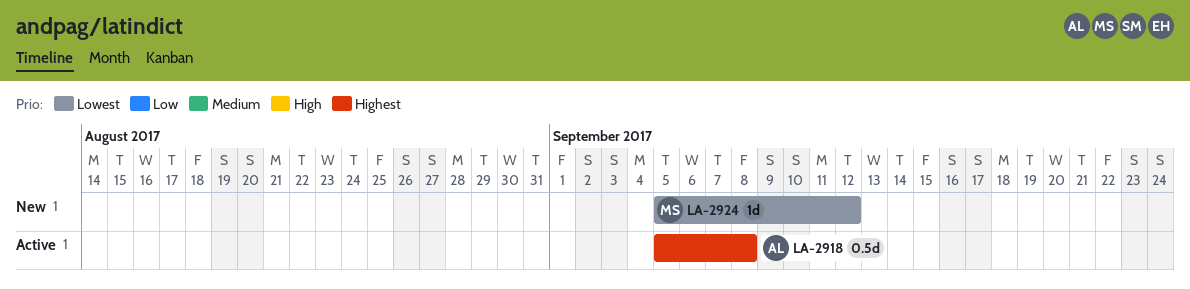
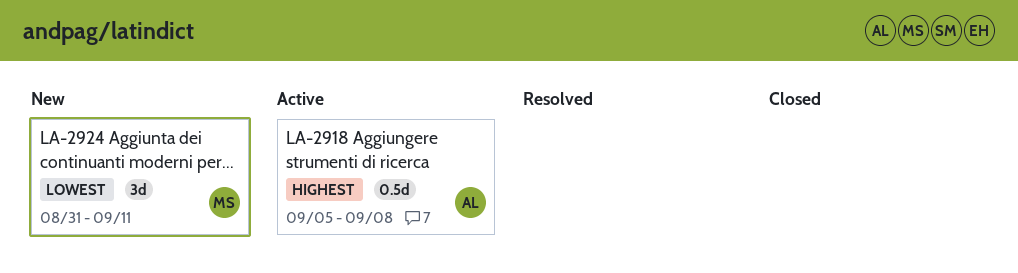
LA-2924, estimate: 1d -> 3d
LA-2924, start: Sep 5 -> Aug 31
LA-2924, due: Sep 12 -> Sep 11

